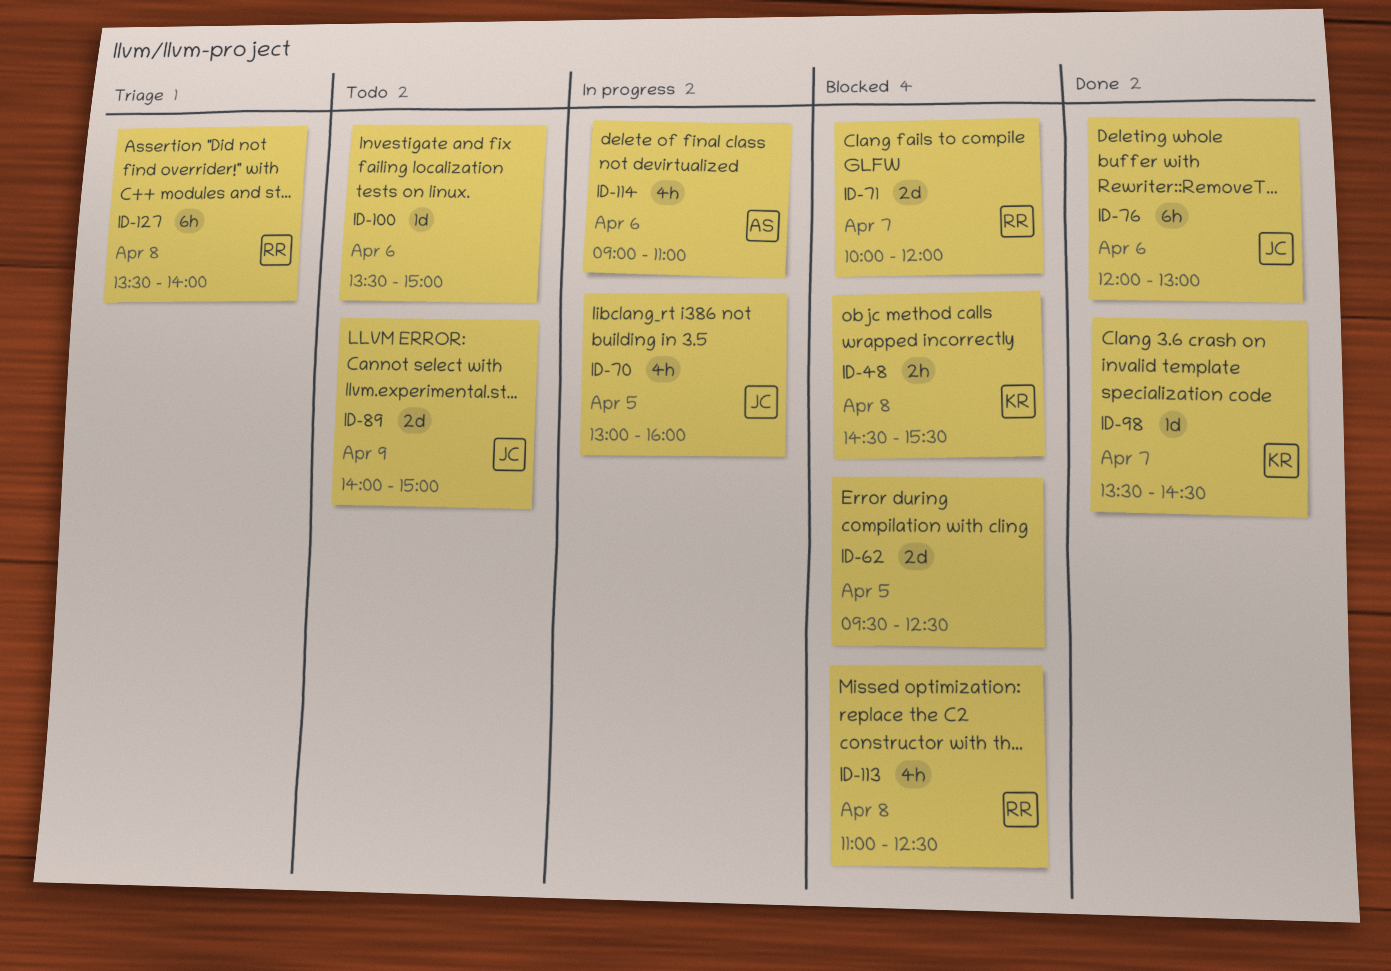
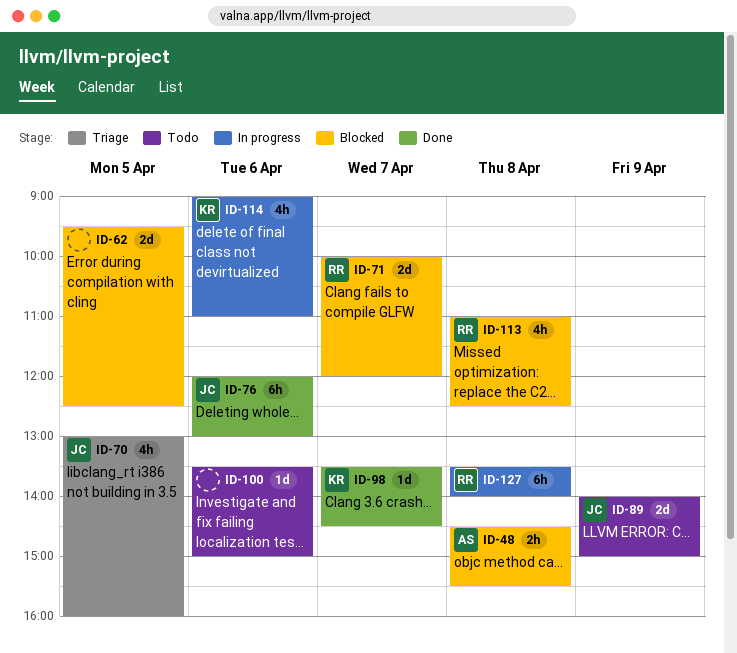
ID-48, owner: KR -> AS
ID-70, status: In progress -> Triage
ID-114, owner: AS -> KR
ID-127, status: Triage -> In progress

